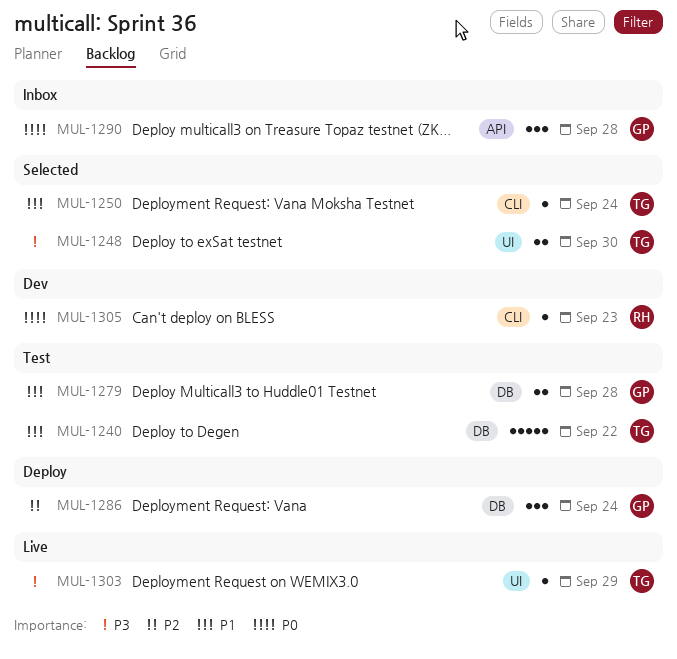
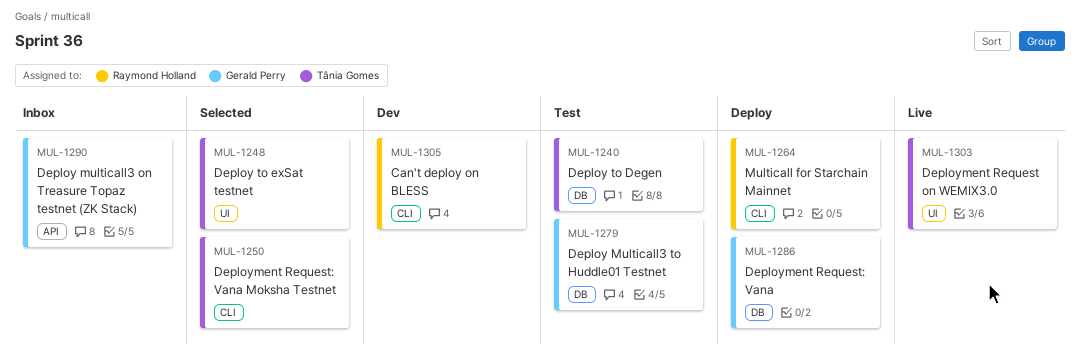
MUL-1264: none -> present

